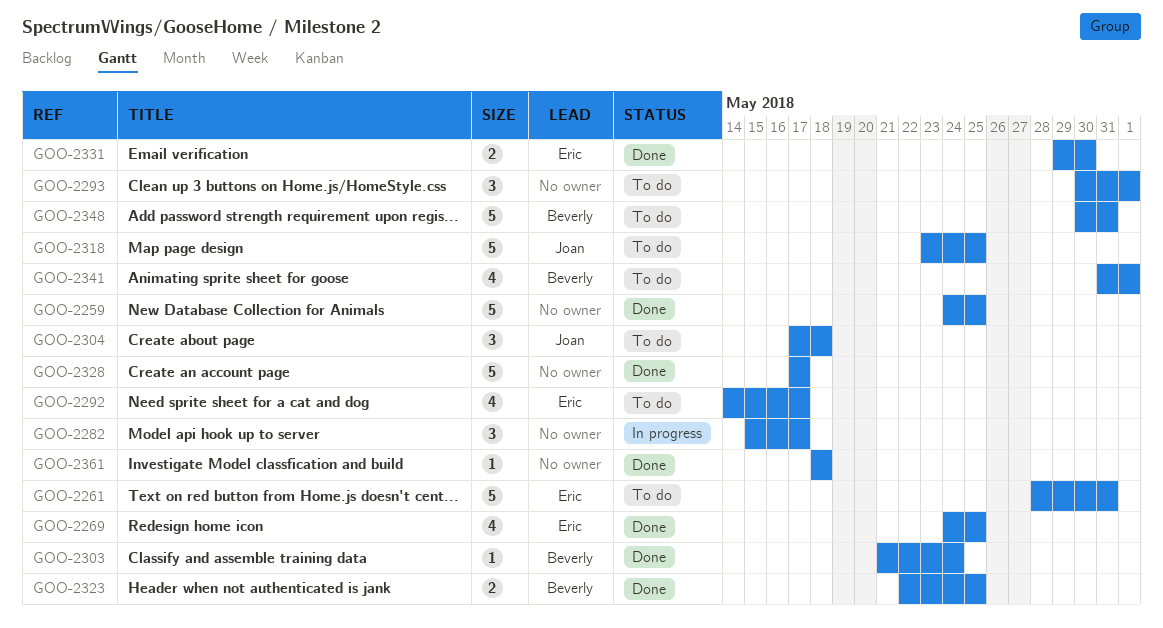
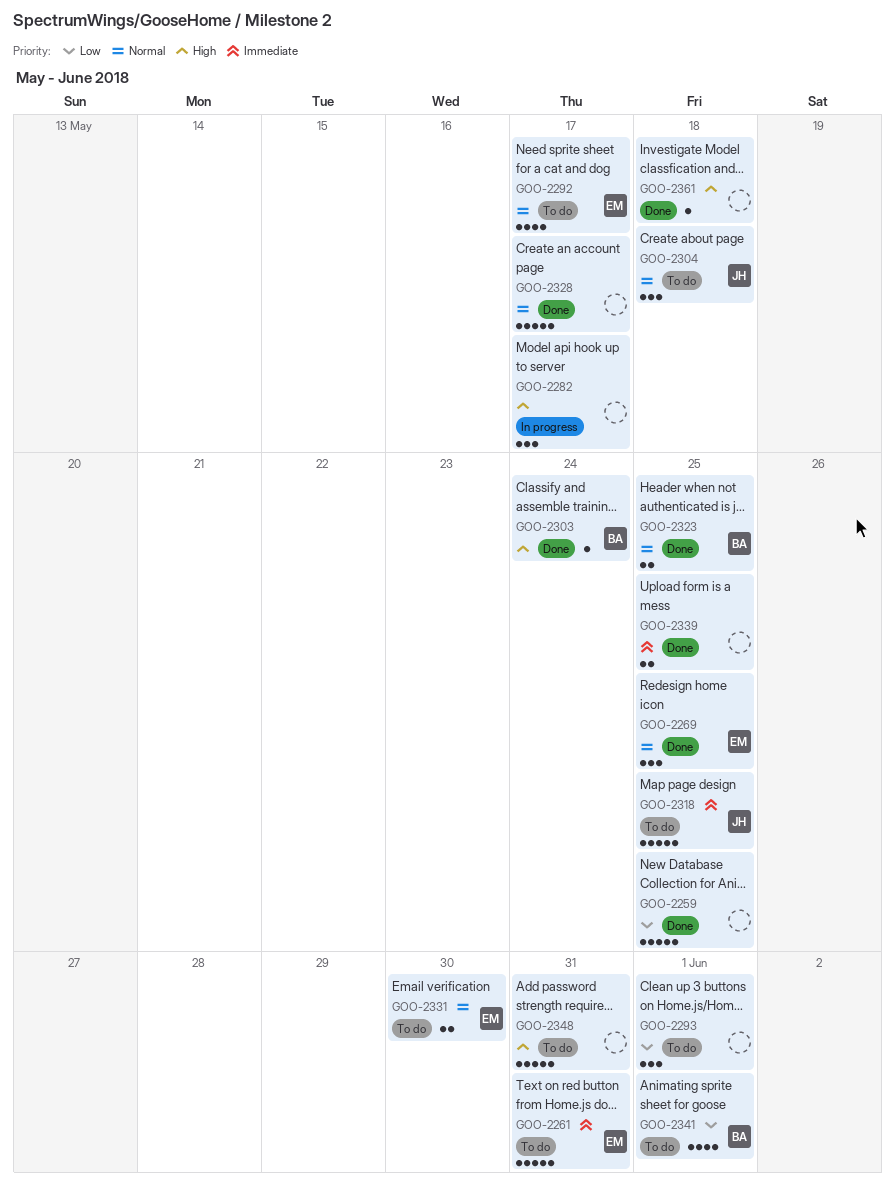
GOO-2269, estimate: 4 -> 3
GOO-2331, status: Done -> To do
GOO-2339: none -> present
GOO-2348, owner: Beverly -> none

